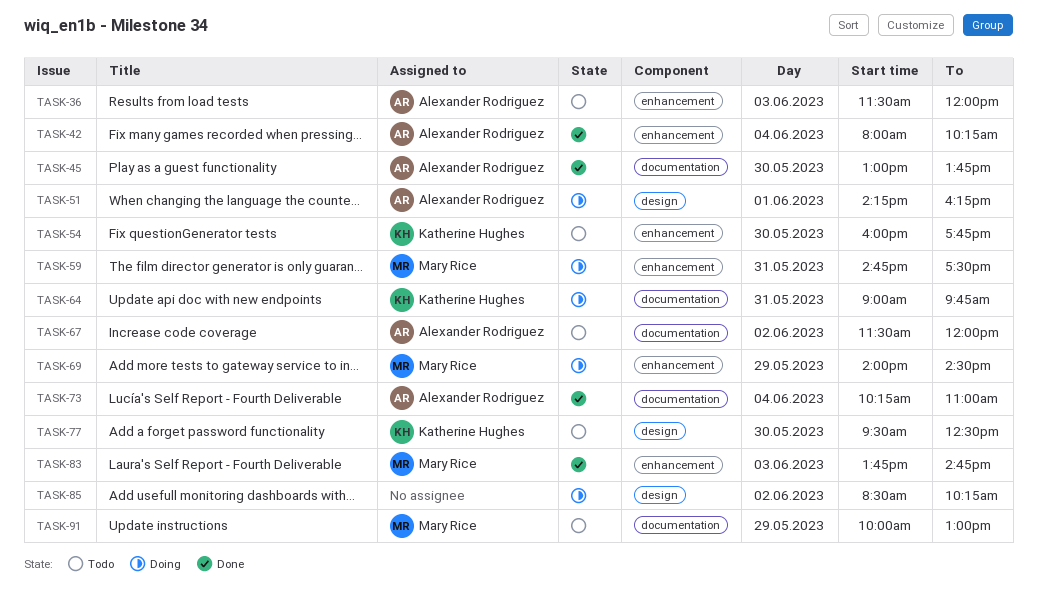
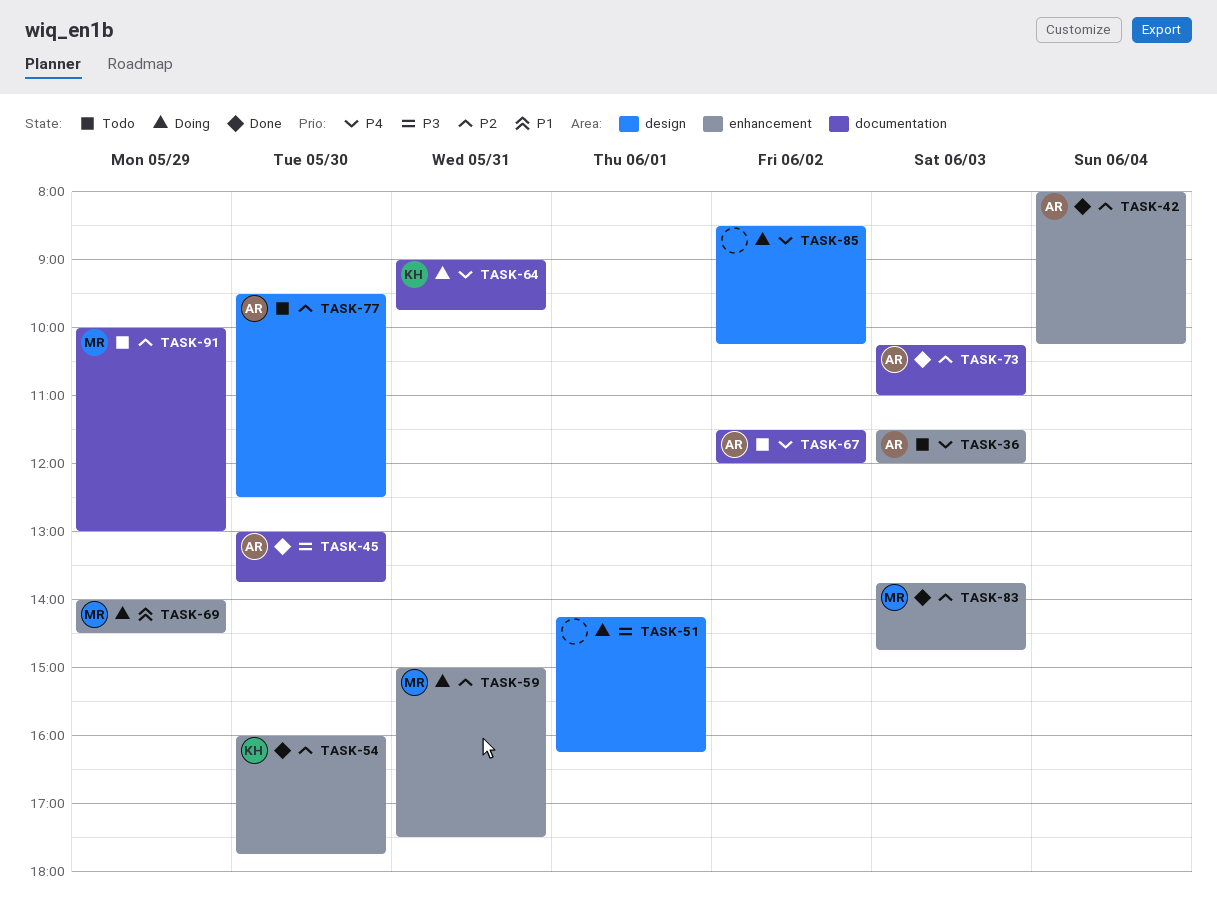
TASK-51, owner: Alexander Rodriguez -> none
TASK-54, status: Todo -> Done
TASK-59, begins: 14:45 -> 15:00
TASK-73, day: Jun 4 -> Jun 3
TASK-77, owner: Katherine Hughes -> Alexander Rodriguez

